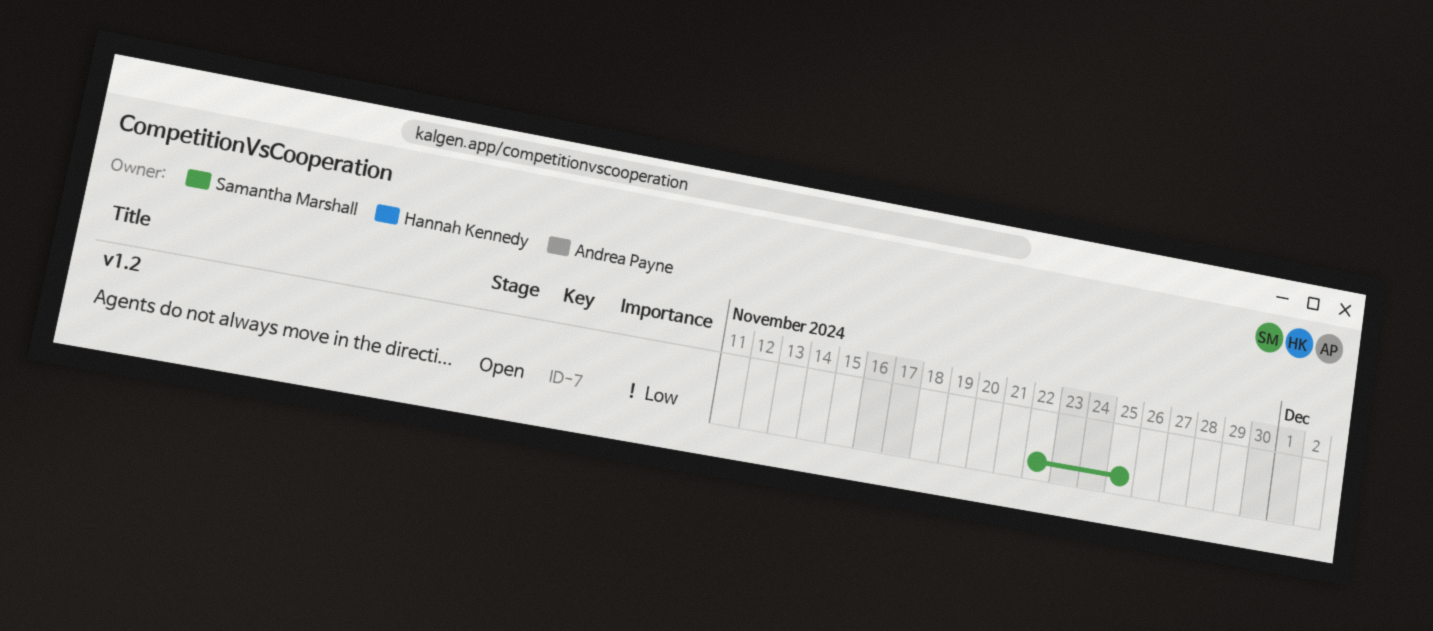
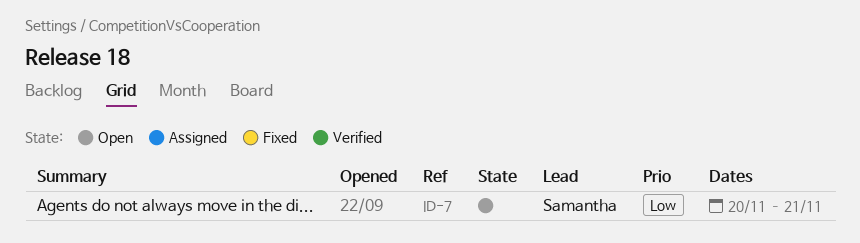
ID-7, start: Nov 22 -> Nov 20
ID-7, due: Nov 25 -> Nov 21

